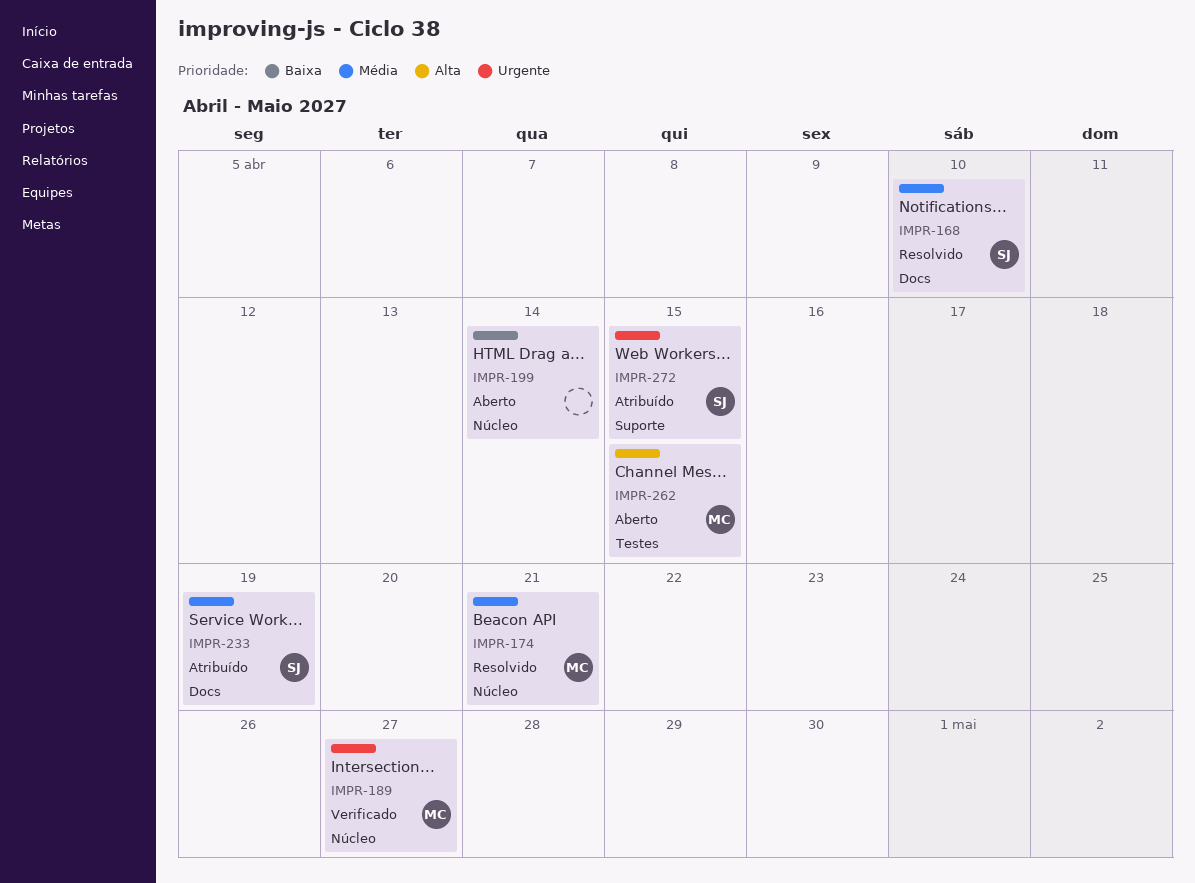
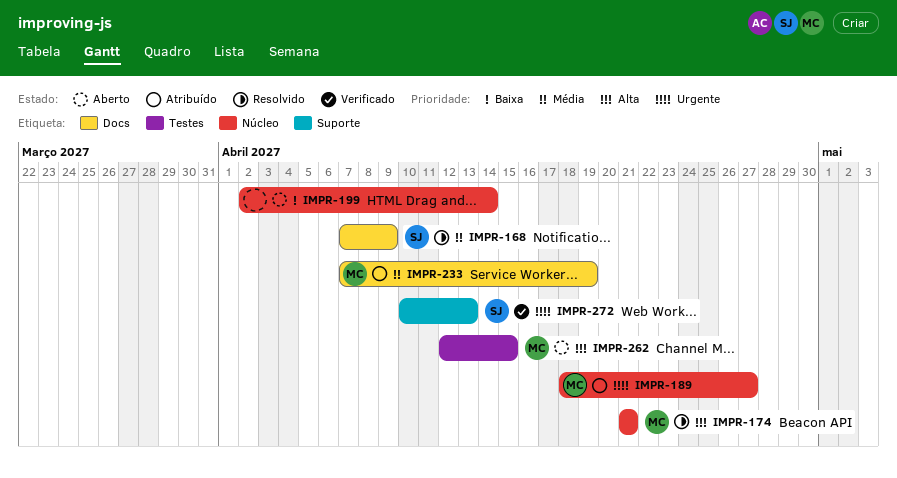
IMPR-168, due: Apr 10 -> Apr 9
IMPR-174, priority: Média -> Alta
IMPR-189, status: Verificado -> Atribuído
IMPR-233, owner: SJ -> MC
IMPR-272, status: Atribuído -> Verificado
IMPR-272, due: Apr 15 -> Apr 13

